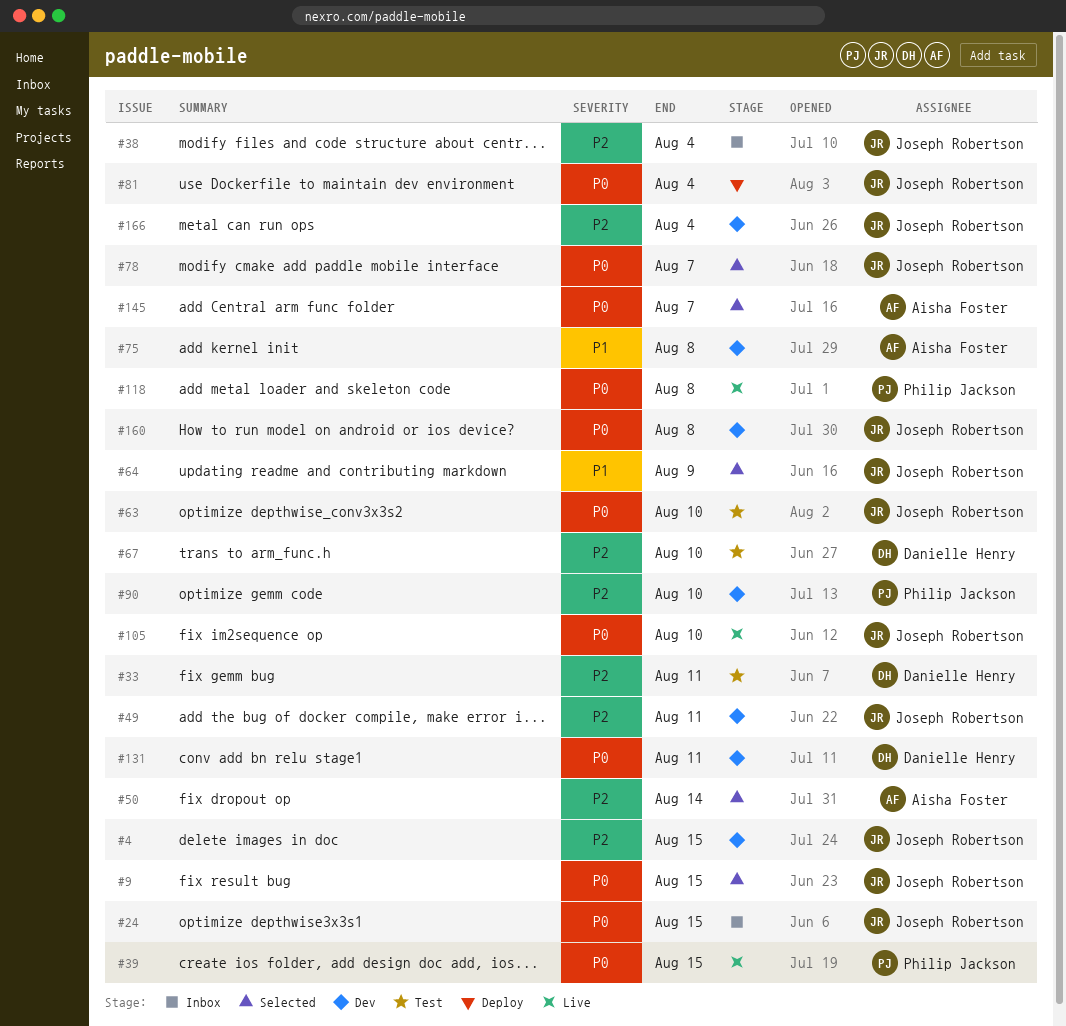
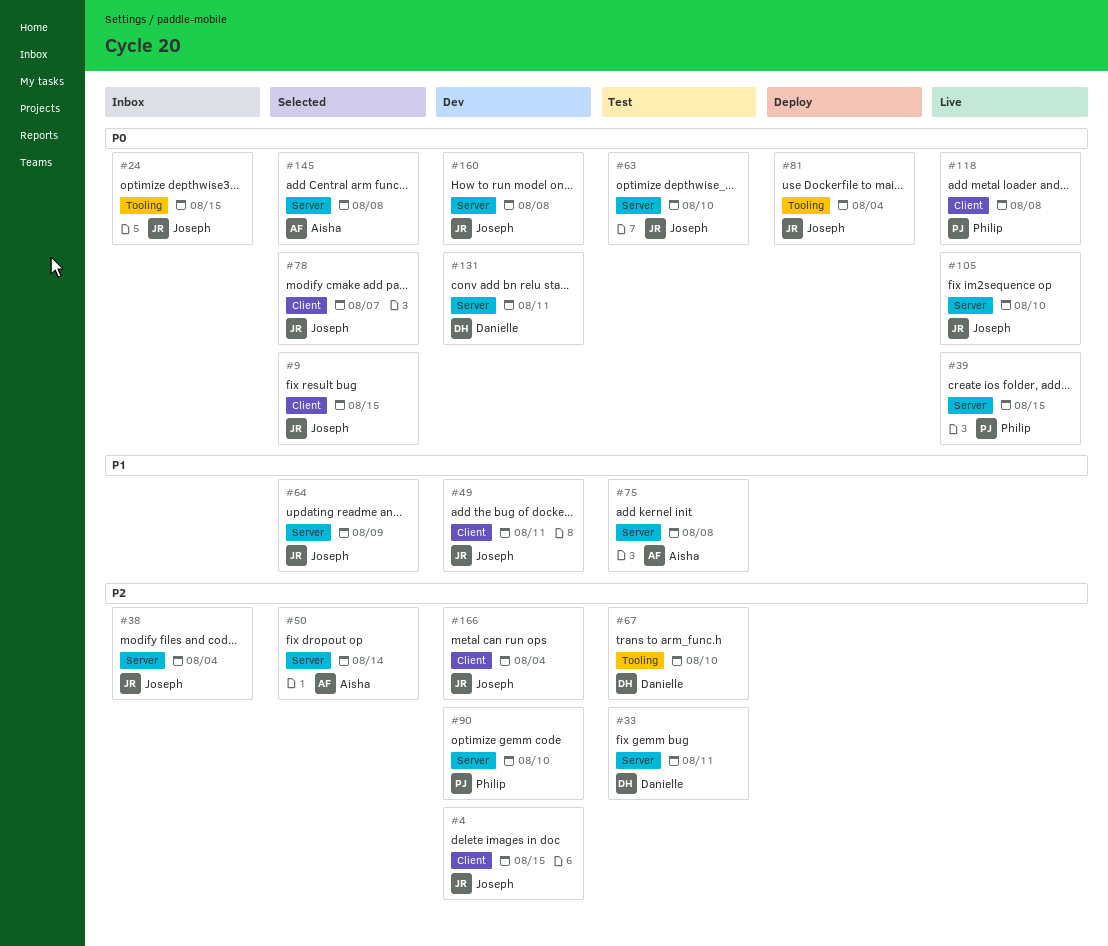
#49, priority: P2 -> P1
#75, status: Dev -> Test
#145, due: Aug 7 -> Aug 8

